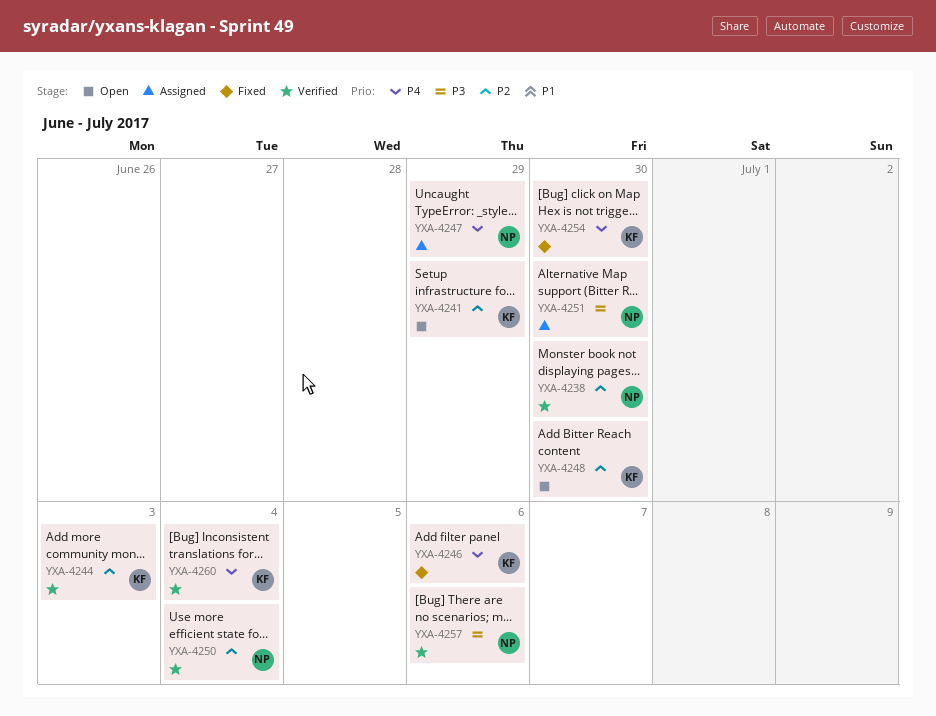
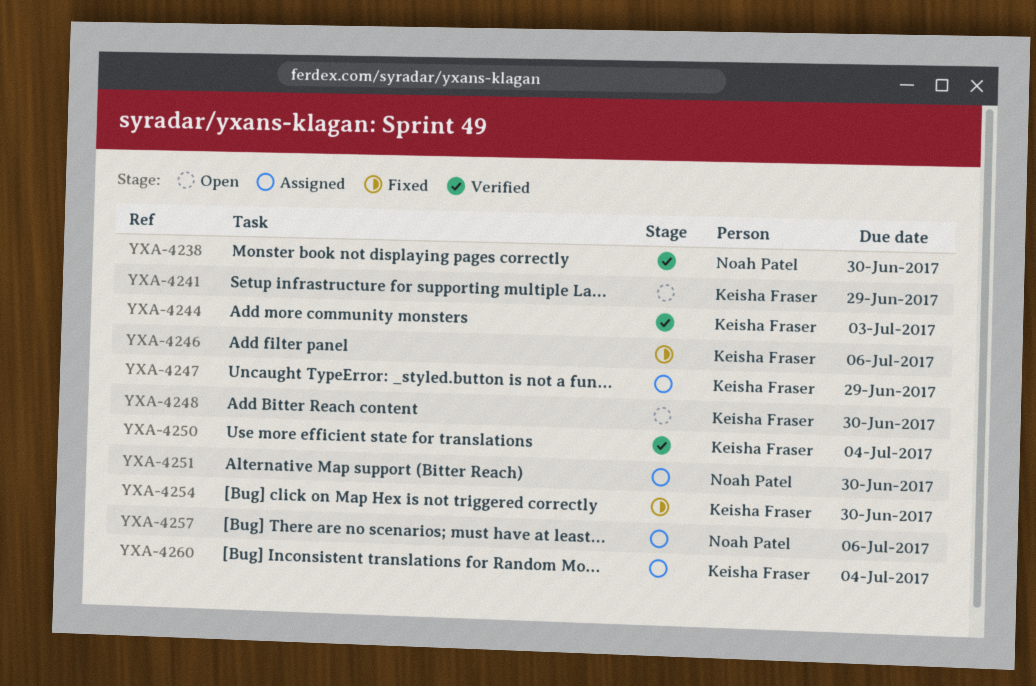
YXA-4247, owner: Noah Patel -> Keisha Fraser
YXA-4250, owner: Noah Patel -> Keisha Fraser
YXA-4257, status: Verified -> Assigned
YXA-4260, status: Verified -> Assigned

